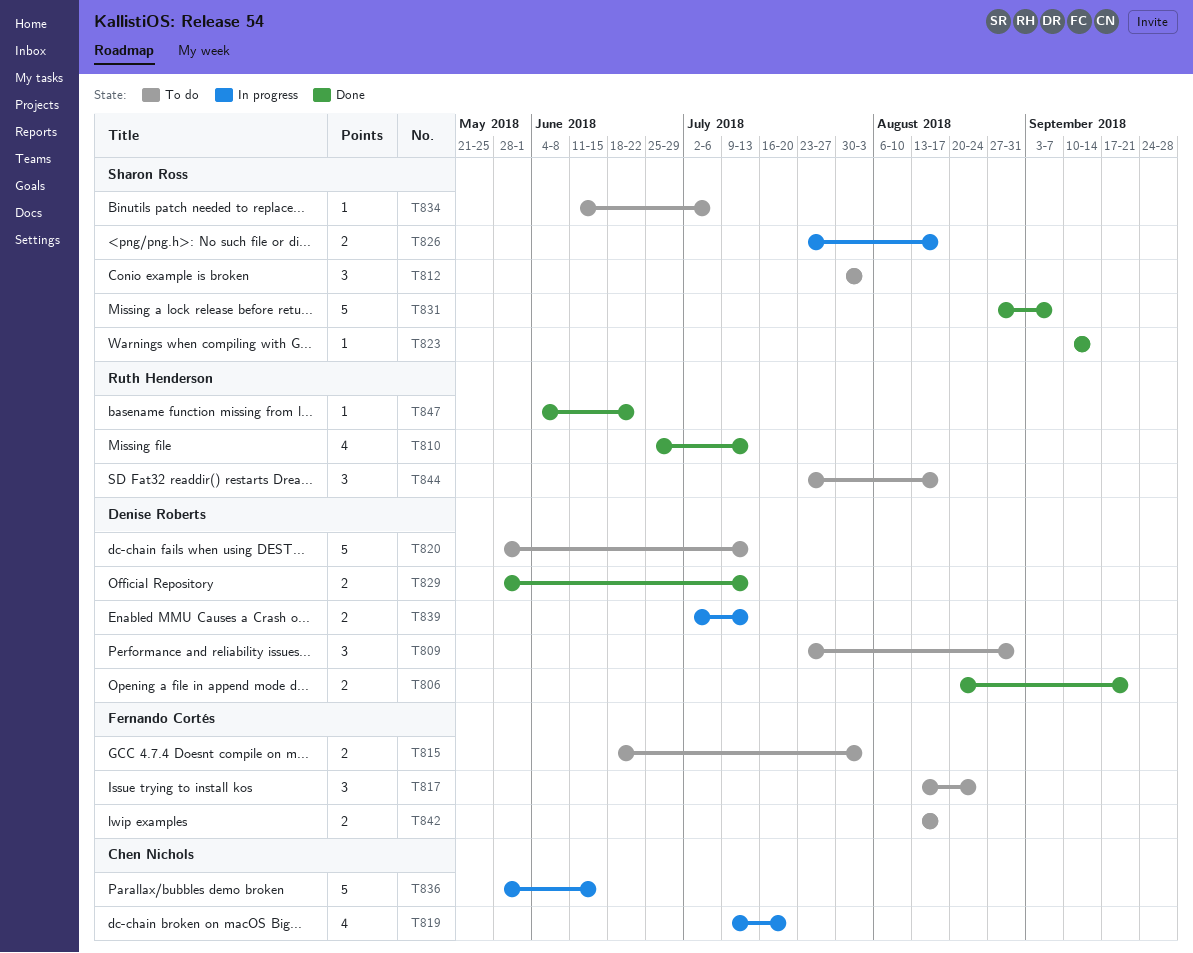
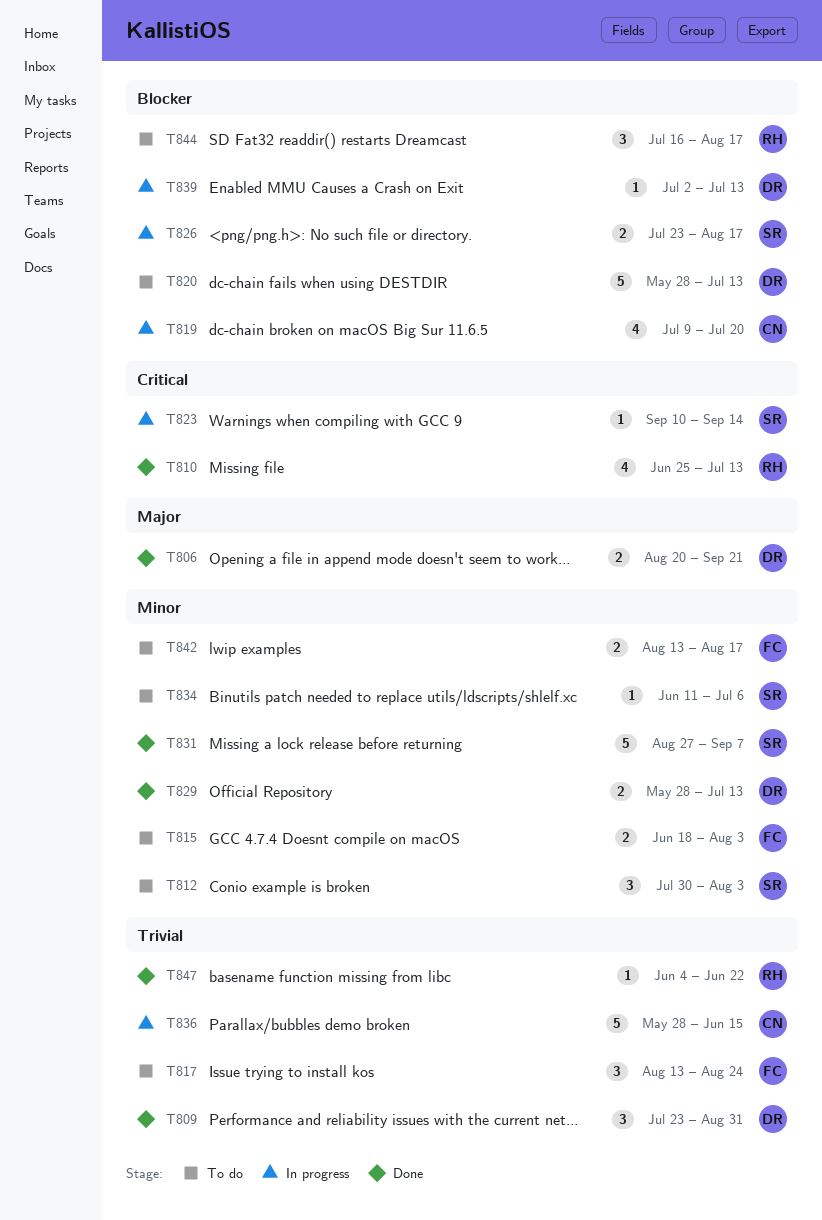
T809, status: To do -> Done
T823, status: Done -> In progress
T839, estimate: 2 -> 1
T844, start: Jul 23 -> Jul 16

